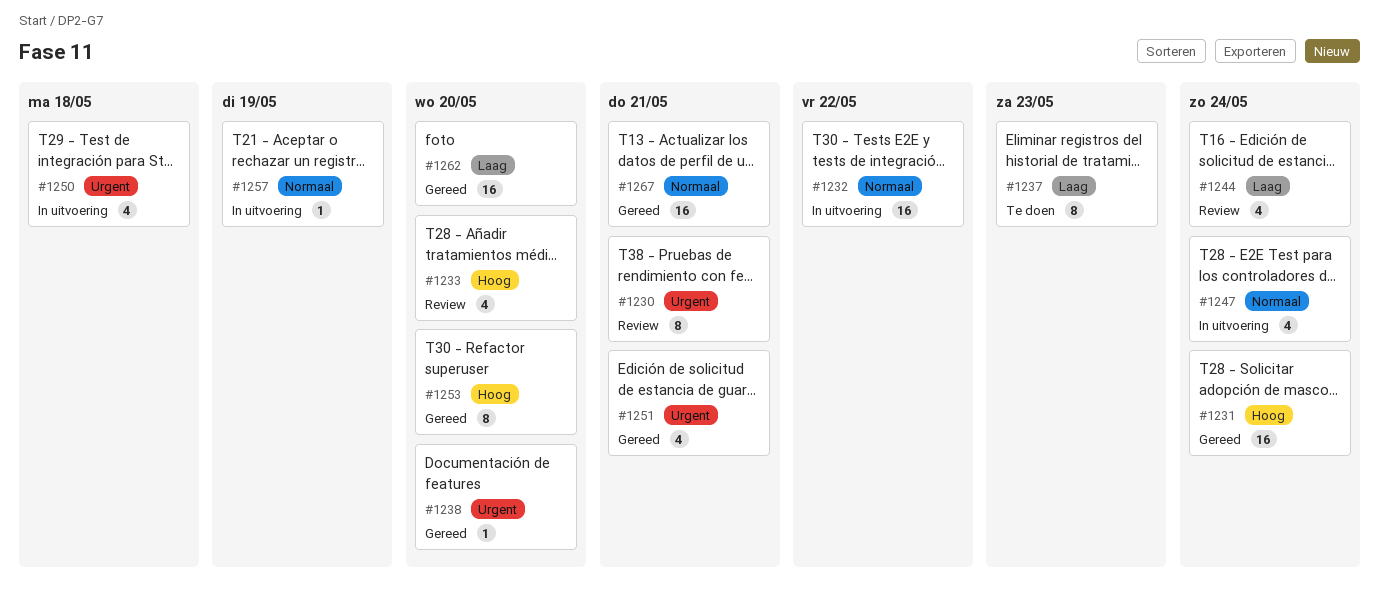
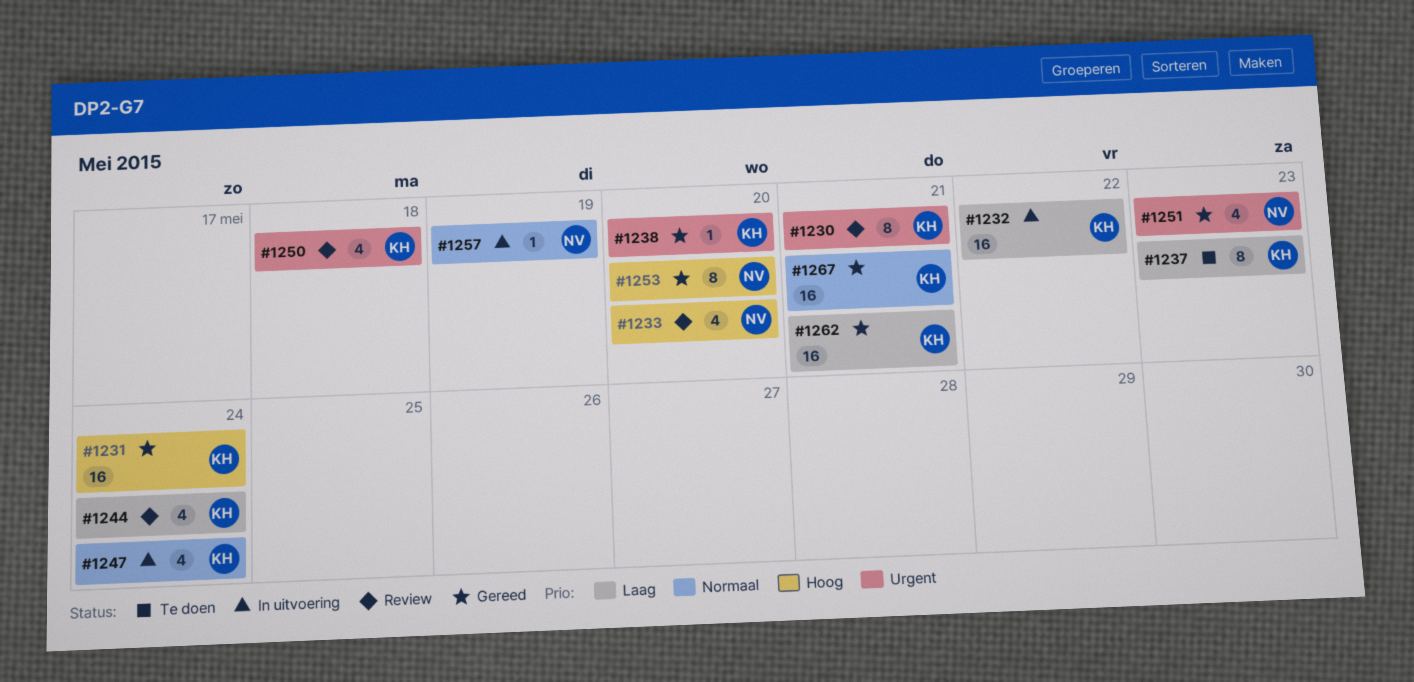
#1232, priority: Normaal -> Laag
#1250, status: In uitvoering -> Review
#1251, due: May 21 -> May 23
#1262, due: May 20 -> May 21

